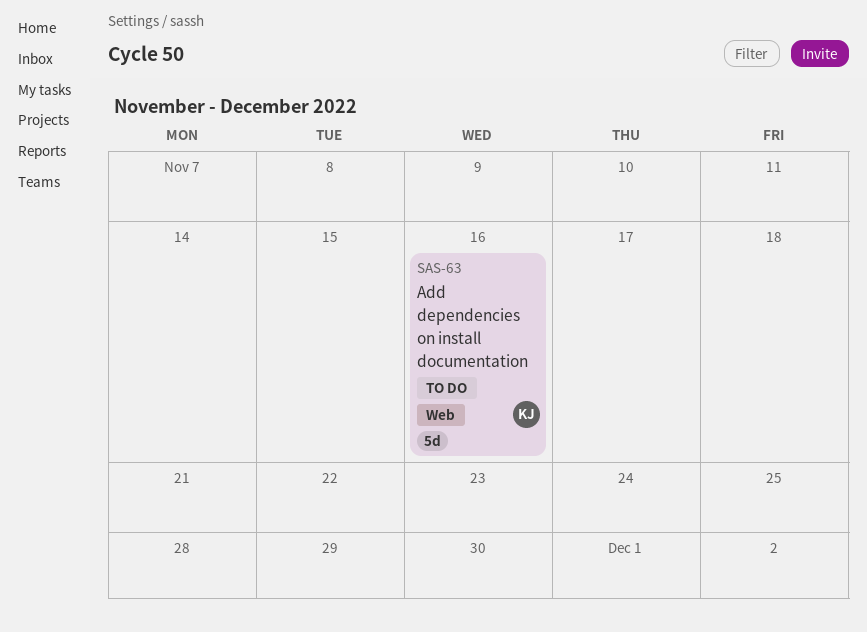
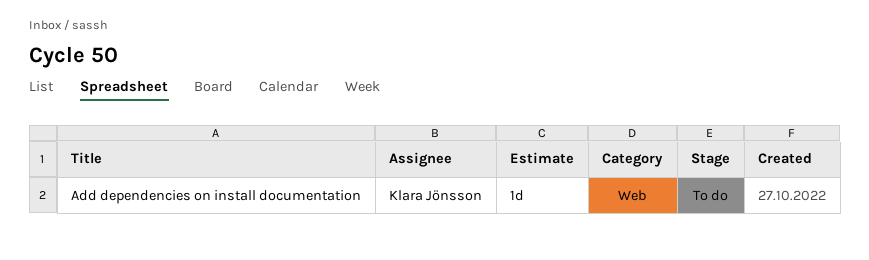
Add dependencies on install documentation, estimate: 5d -> 1d

